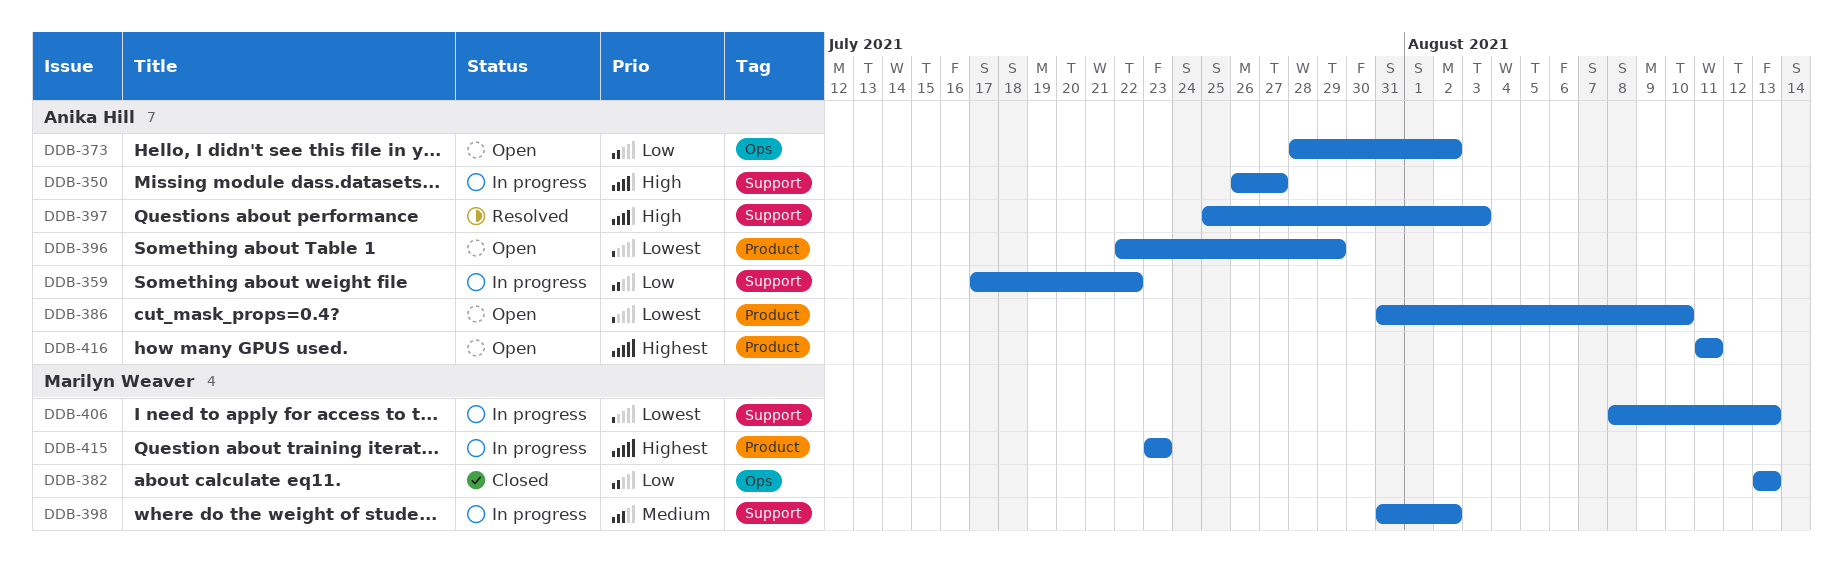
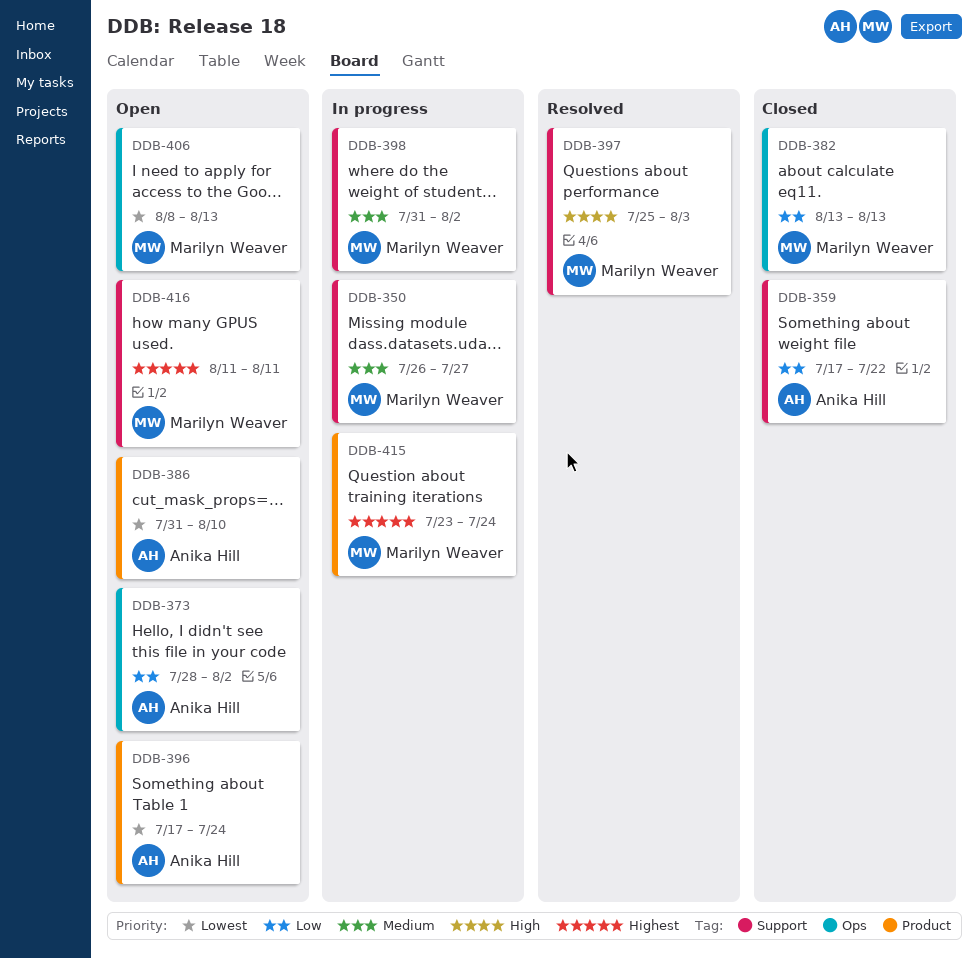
DDB-350, owner: Anika Hill -> Marilyn Weaver
DDB-350, priority: High -> Medium
DDB-359, status: In progress -> Closed
DDB-396, start: Jul 22 -> Jul 17
DDB-396, due: Jul 29 -> Jul 24
DDB-397, owner: Anika Hill -> Marilyn Weaver
DDB-406, status: In progress -> Open
DDB-406, label: Support -> Ops
DDB-415, due: Jul 23 -> Jul 24
DDB-416, owner: Anika Hill -> Marilyn Weaver
DDB-416, label: Product -> Support

